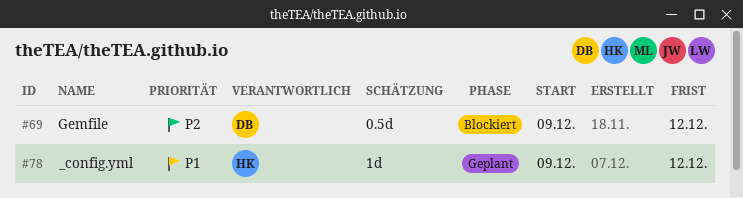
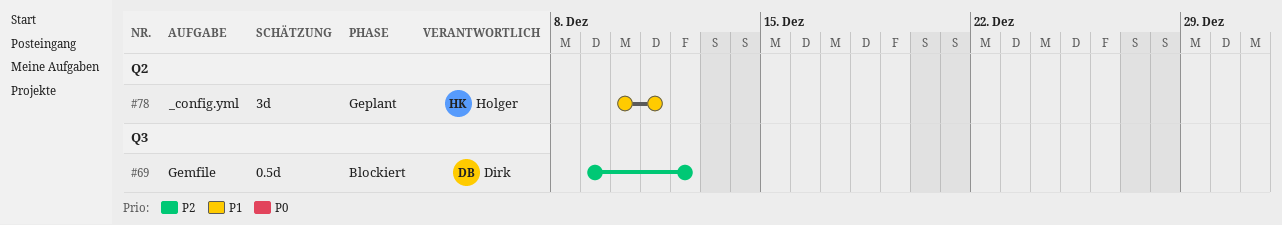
#78, estimate: 1d -> 3d
#78, start: Dec 9 -> Dec 10
#78, due: Dec 12 -> Dec 11

